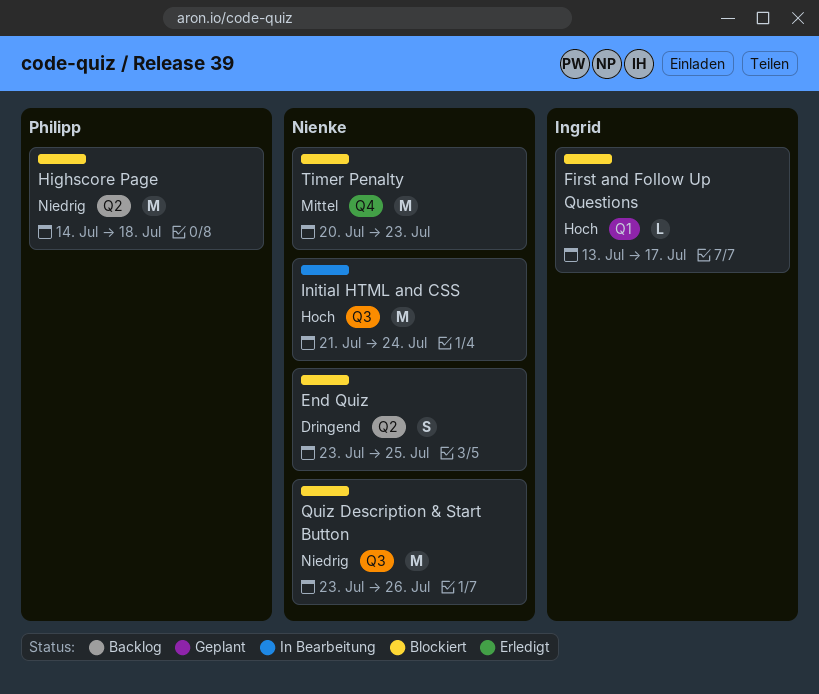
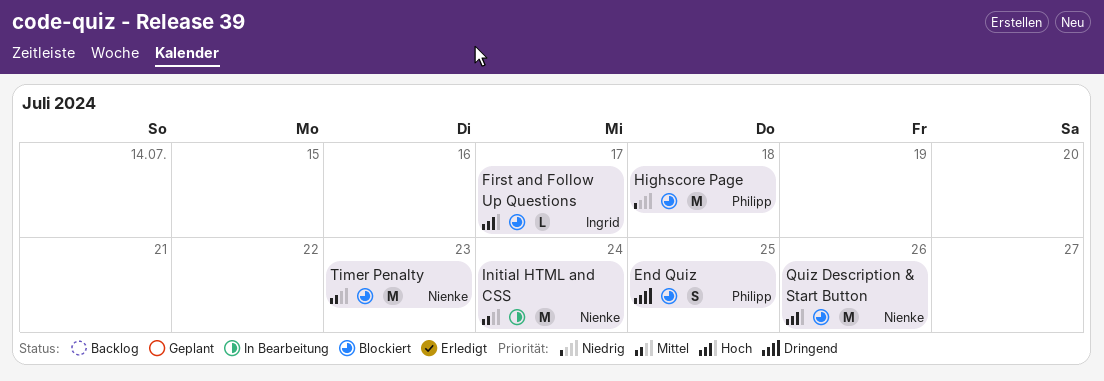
End Quiz, owner: Nienke -> Philipp
Initial HTML and CSS, priority: Hoch -> Mittel
Quiz Description & Start Button, priority: Niedrig -> Hoch

